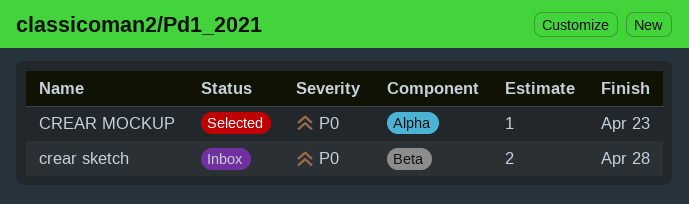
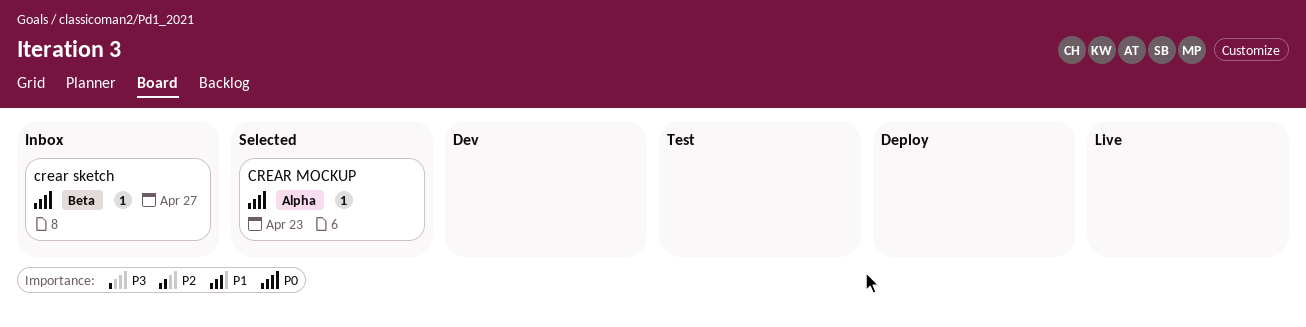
crear sketch, estimate: 2 -> 1
crear sketch, due: Apr 28 -> Apr 27

